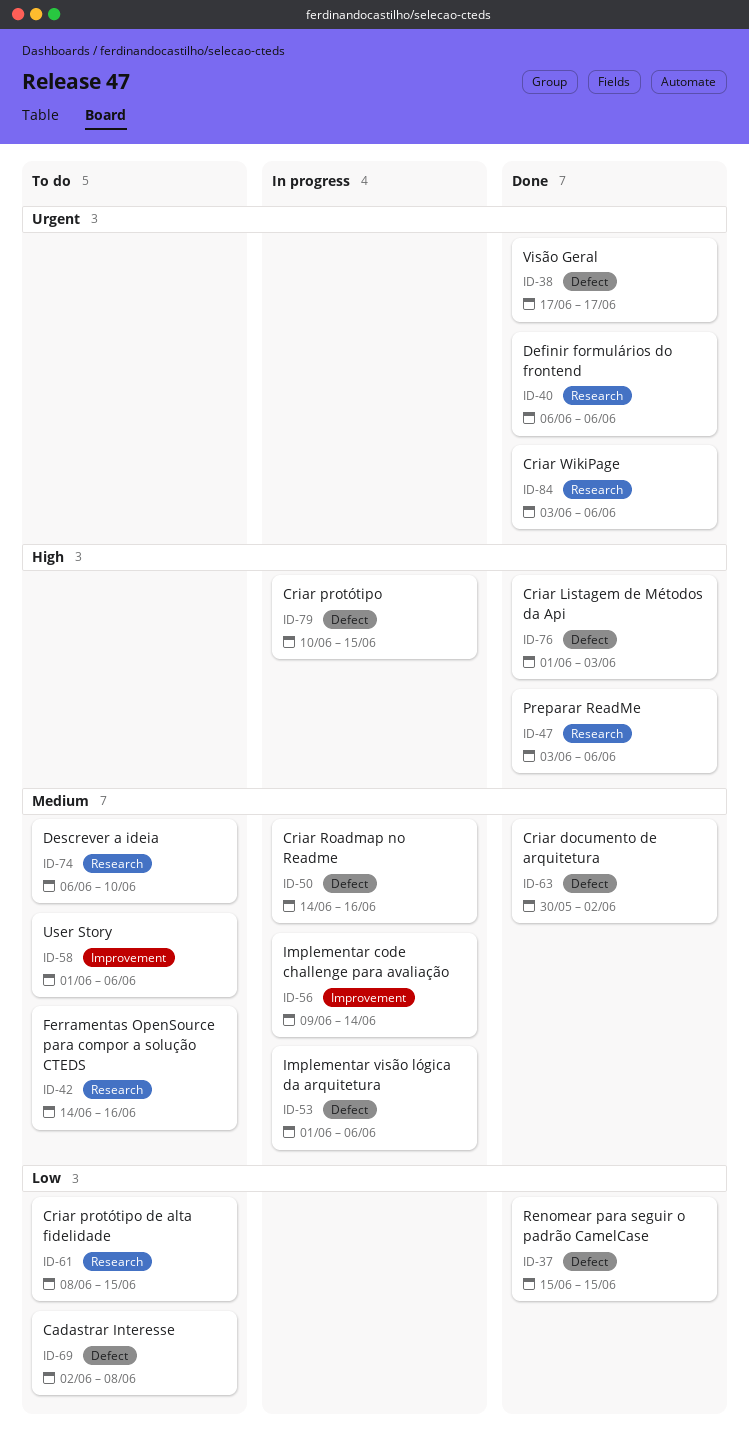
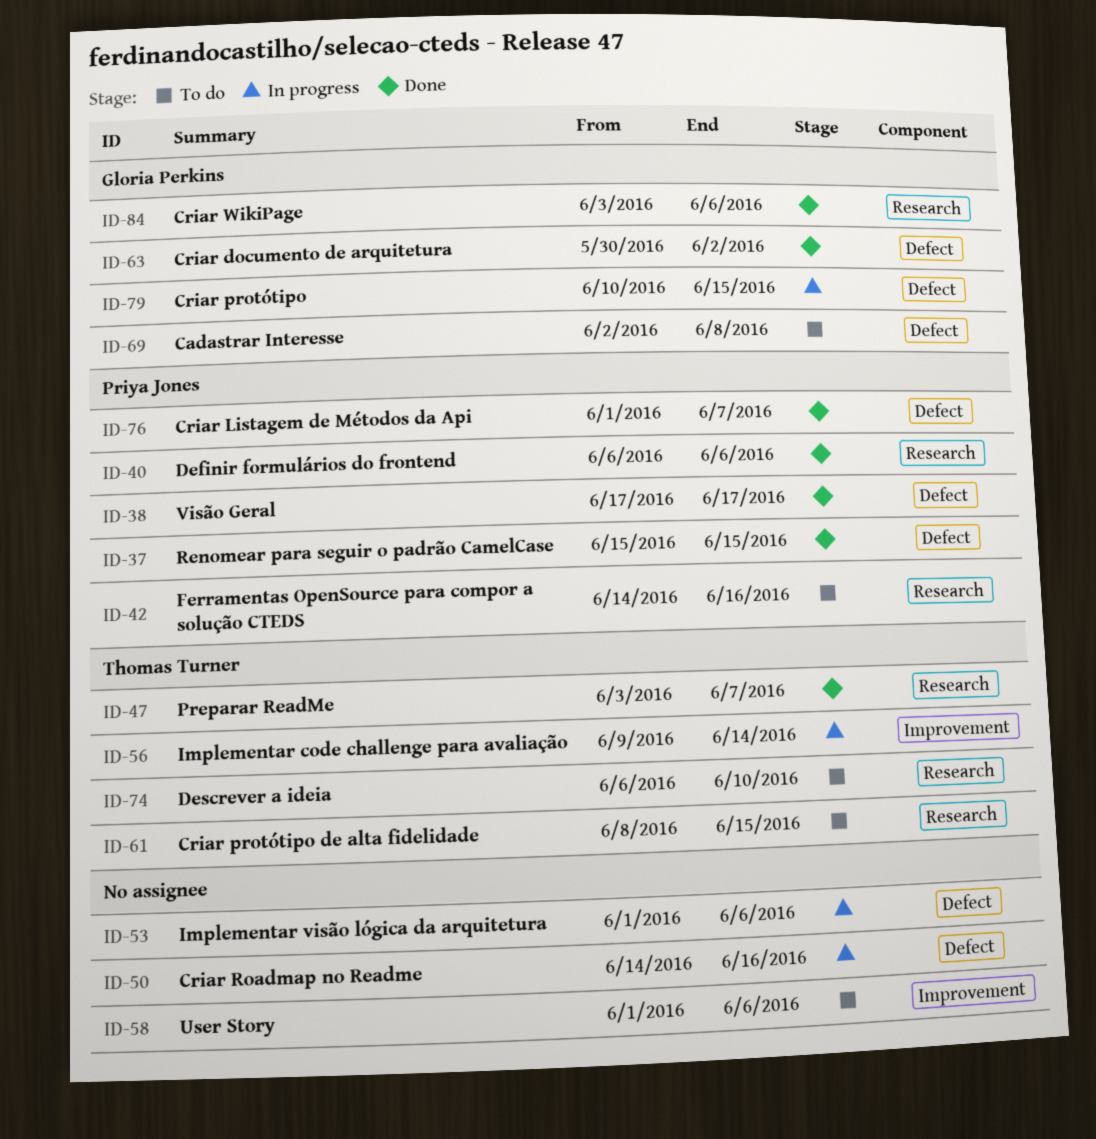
ID-47, due: Jun 6 -> Jun 7
ID-76, due: Jun 3 -> Jun 7

